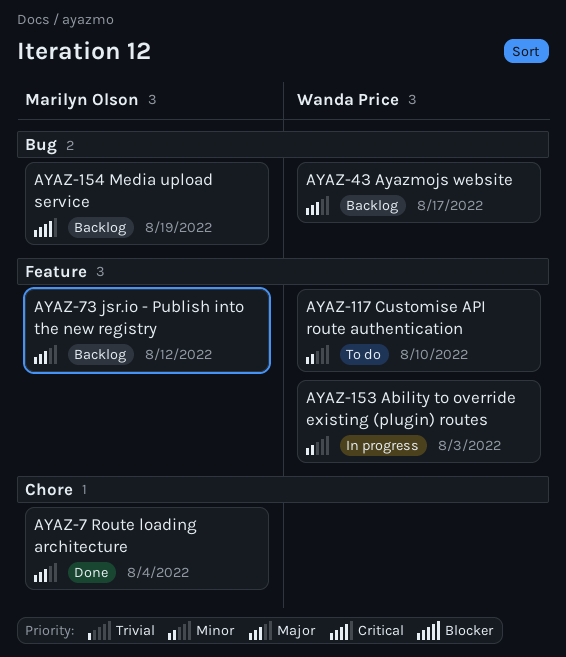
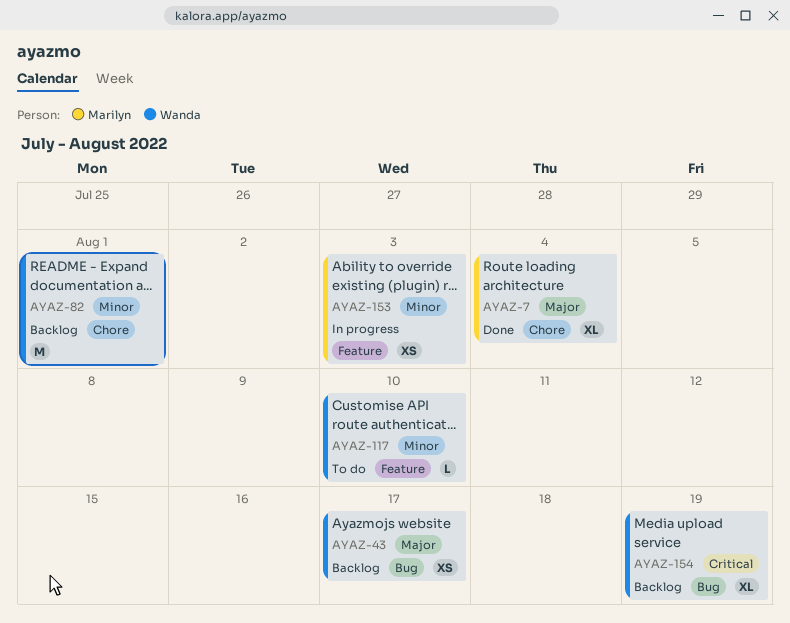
AYAZ-73: present -> none
AYAZ-82: none -> present
AYAZ-153, owner: Wanda Price -> Marilyn Olson
AYAZ-154, owner: Marilyn Olson -> Wanda Price

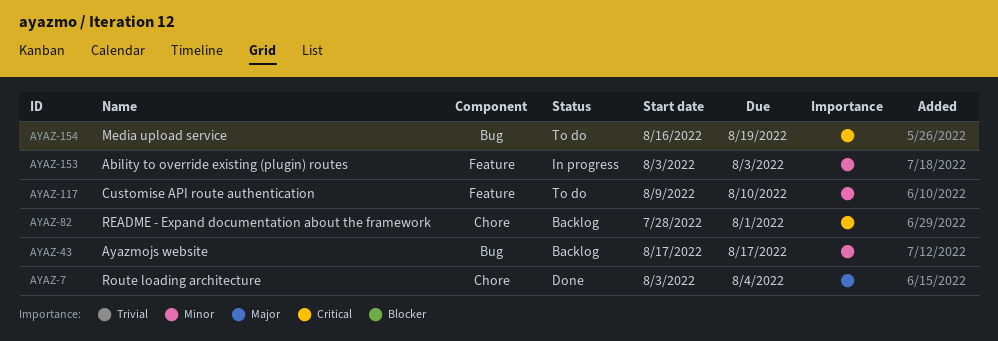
AYAZ-43, priority: Major -> Minor
AYAZ-82, priority: Minor -> Critical
AYAZ-154, status: Backlog -> To do

